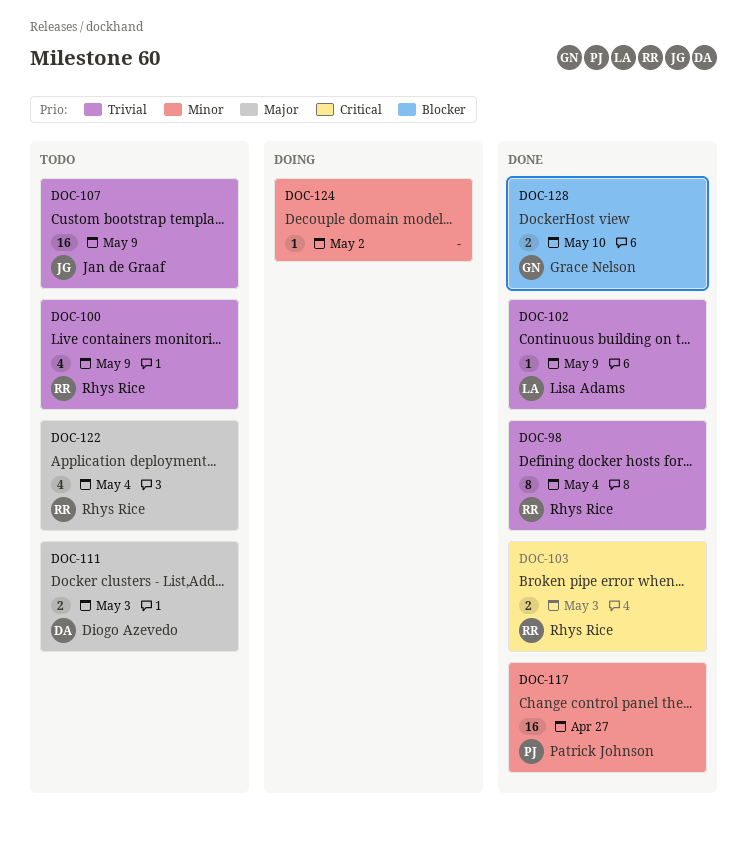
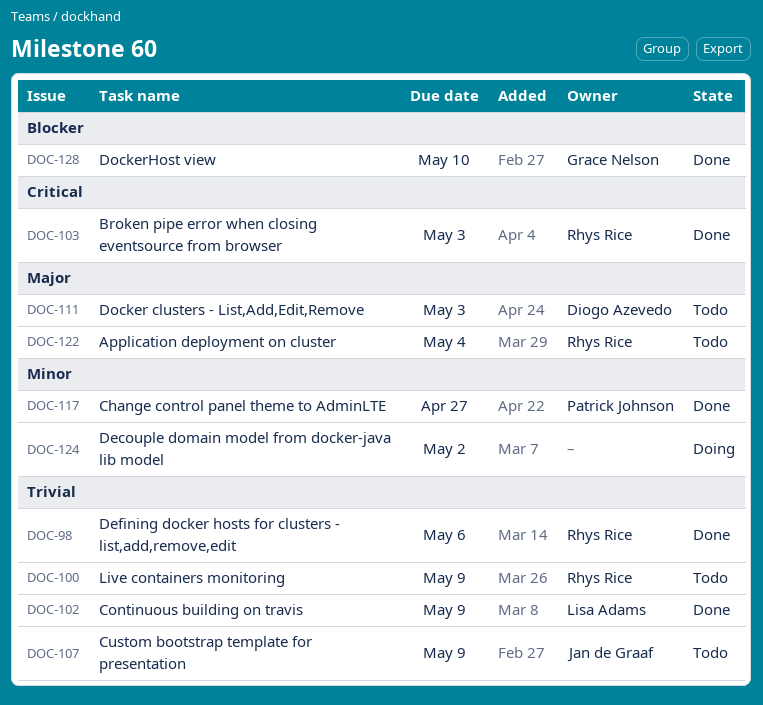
DOC-98, due: May 4 -> May 6

